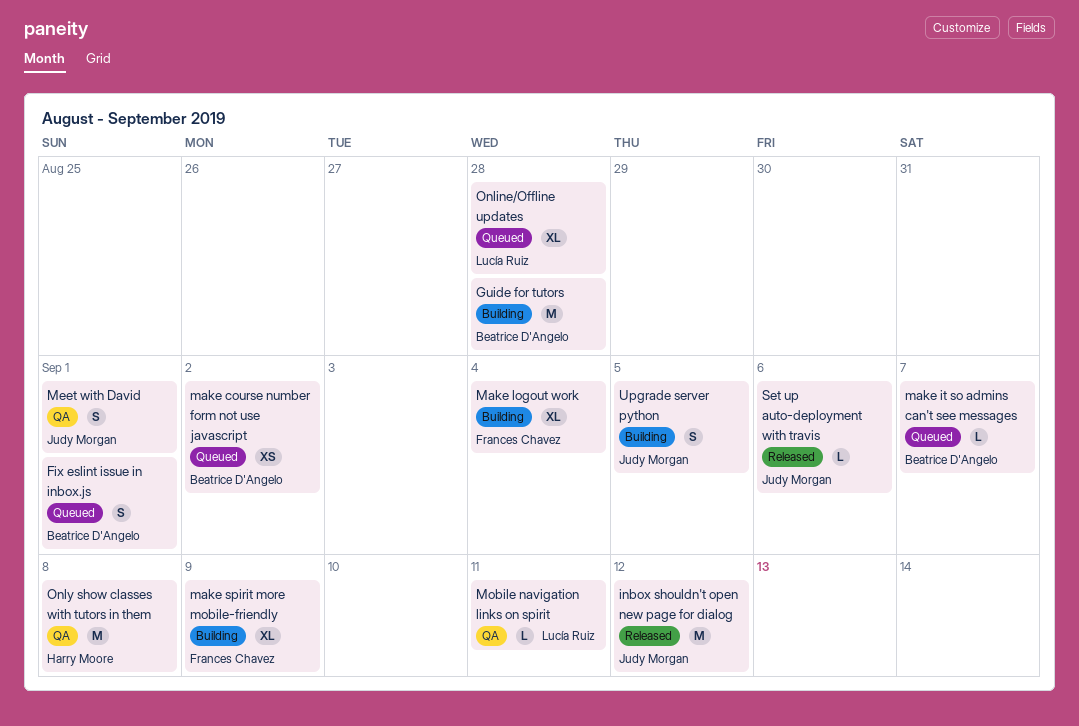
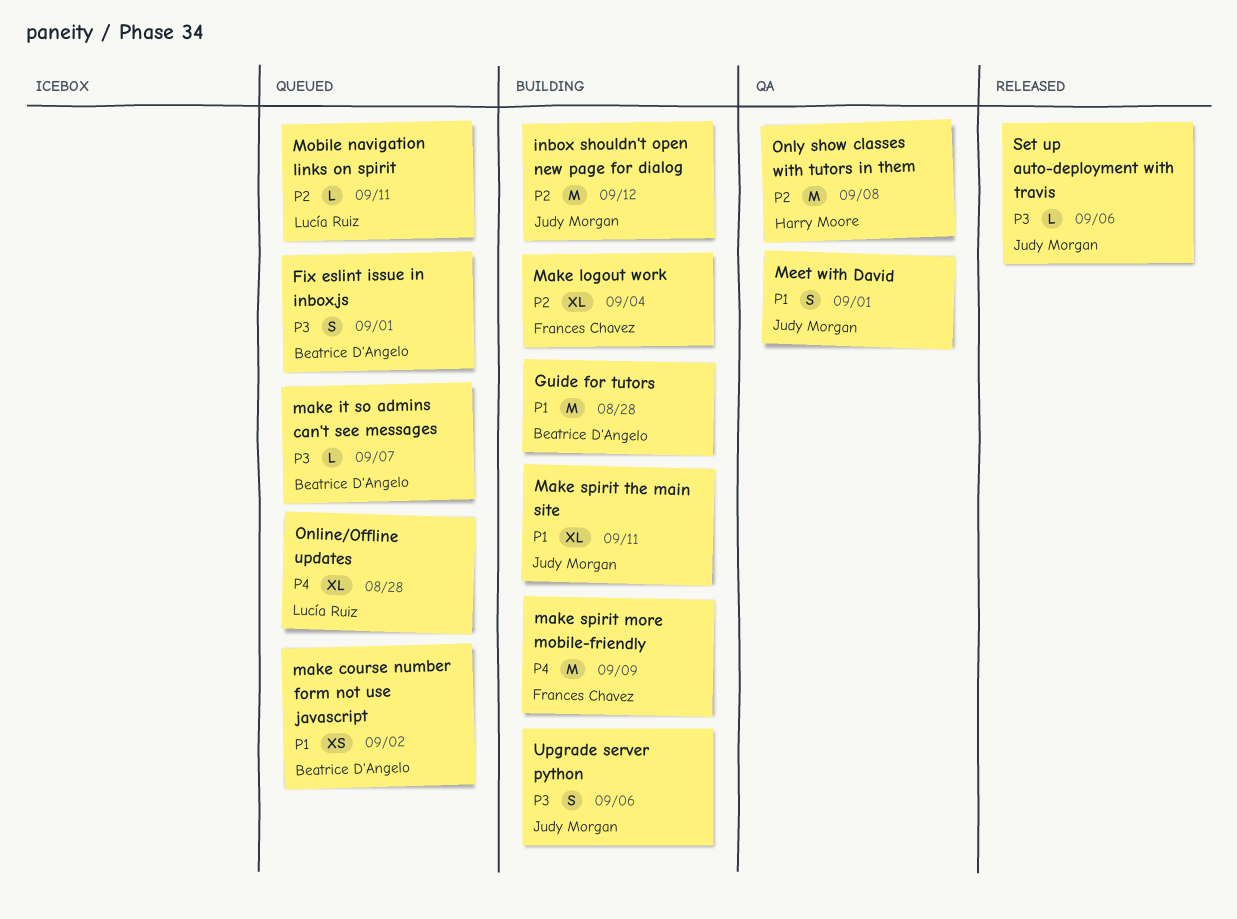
inbox shouldn't open new page for dialog, status: Released -> Building
make spirit more mobile-friendly, estimate: XL -> M
Make spirit the main site: none -> present
Mobile navigation links on spirit, status: QA -> Queued
Upgrade server python, due: Sep 5 -> Sep 6

